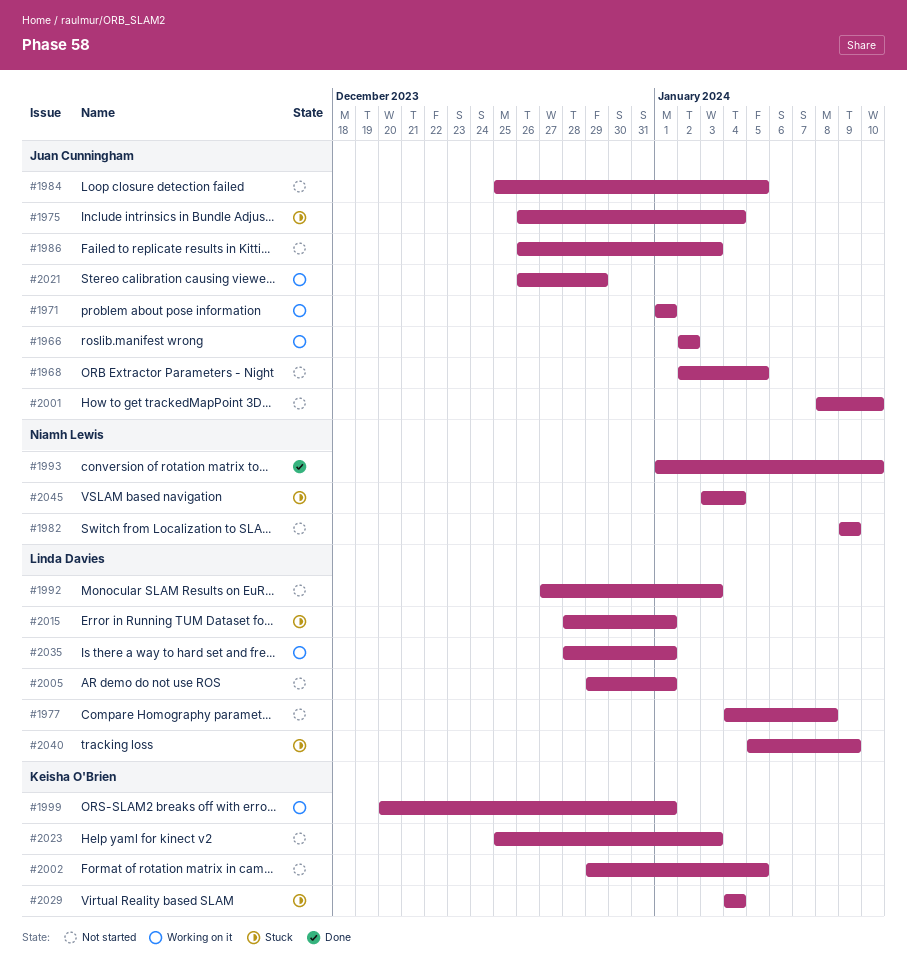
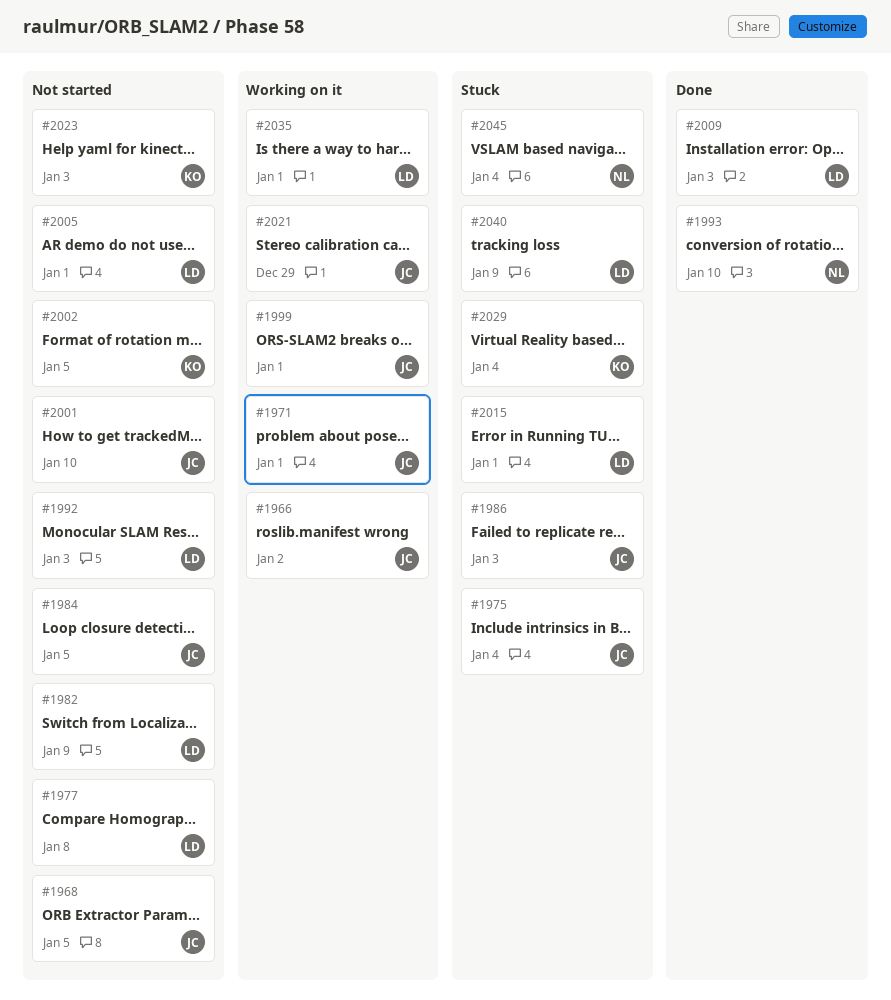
#1982, owner: Niamh Lewis -> Linda Davies
#1986, status: Not started -> Stuck
#1999, owner: Keisha O'Brien -> Juan Cunningham
#2009: none -> present

